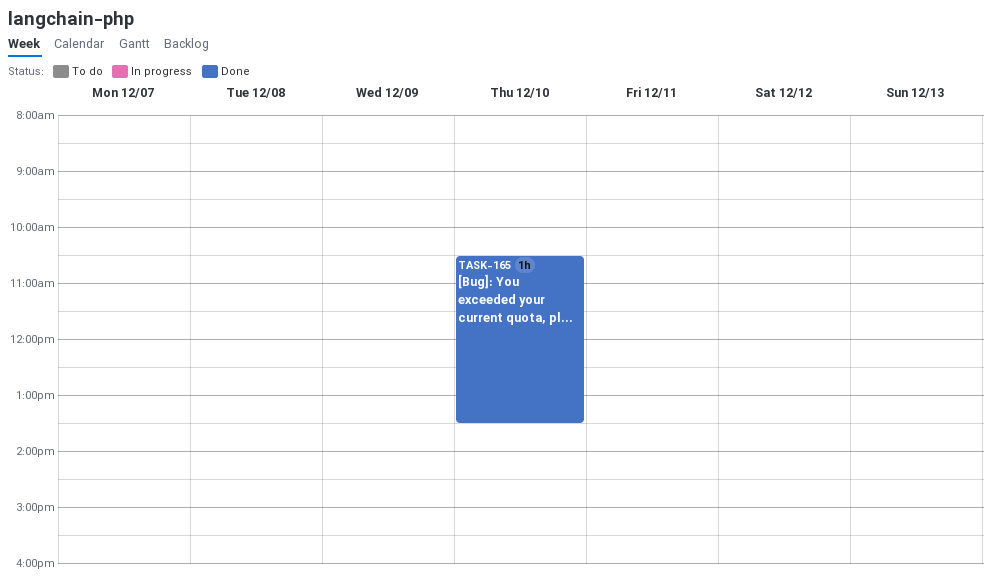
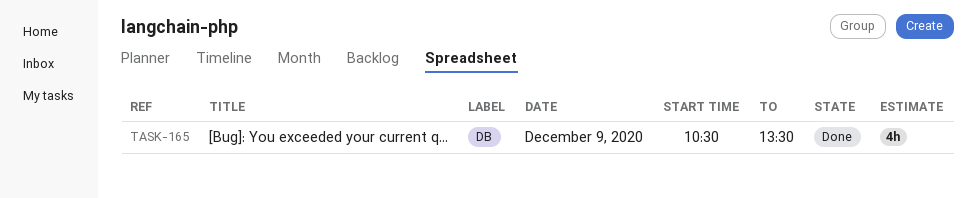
TASK-165, estimate: 1h -> 4h
TASK-165, day: Dec 10 -> Dec 9

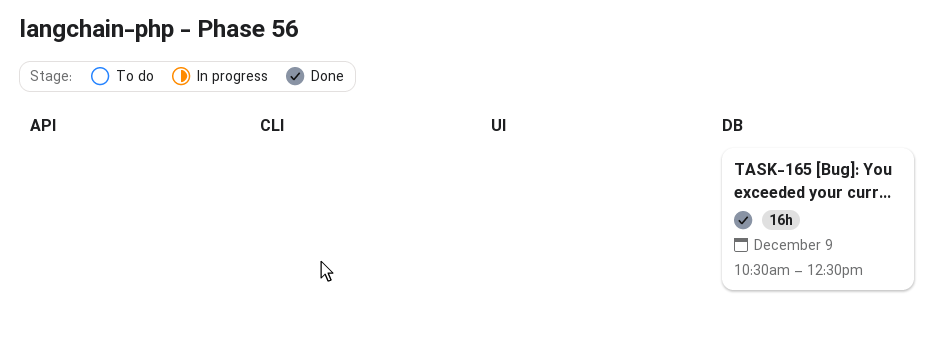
TASK-165, estimate: 4h -> 16h
TASK-165, ends: 13:30 -> 12:30

